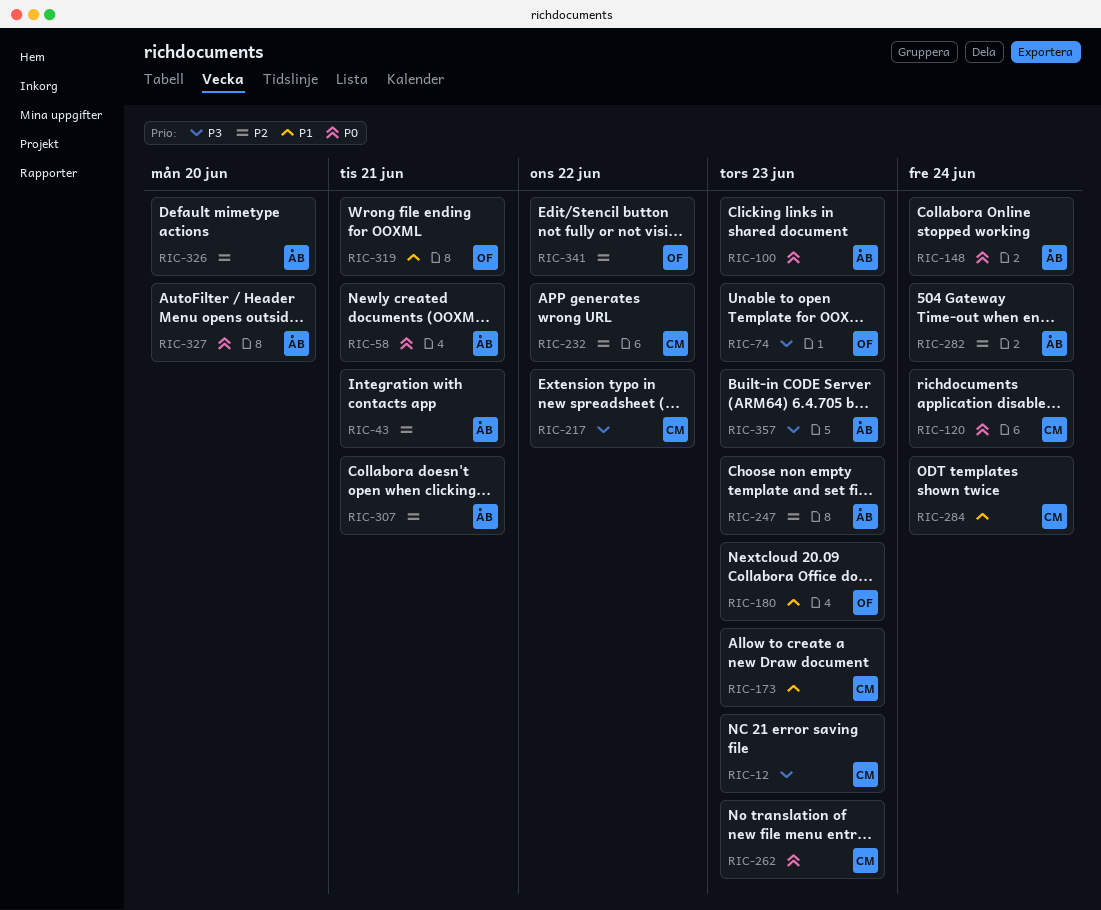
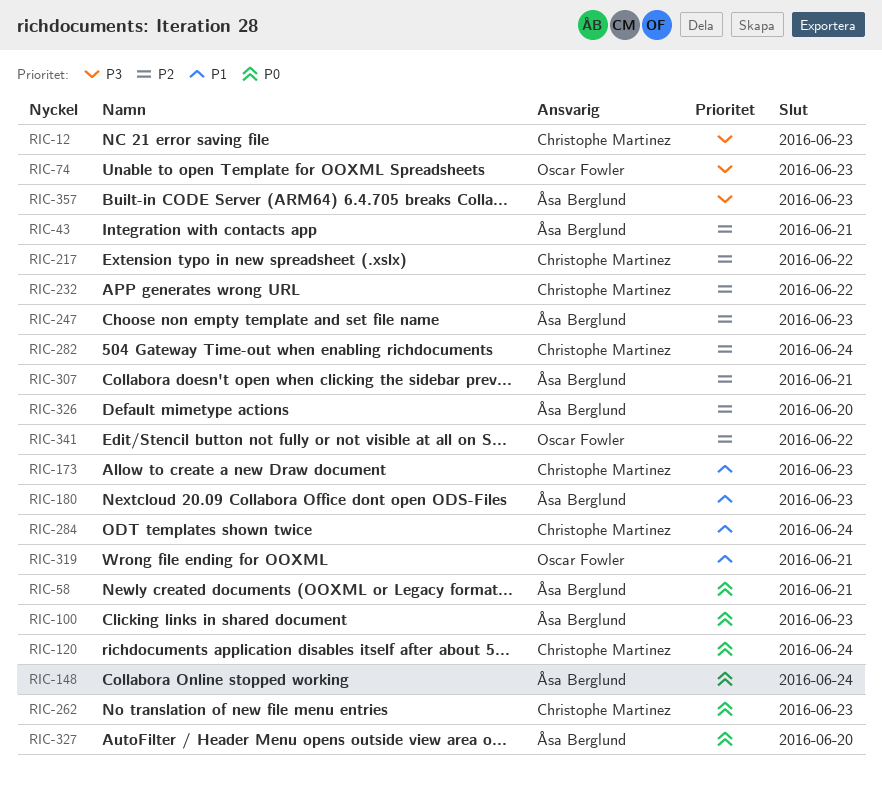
RIC-180, owner: Oscar Fowler -> Åsa Berglund
RIC-217, priority: P3 -> P2
RIC-282, owner: Åsa Berglund -> Christophe Martinez

